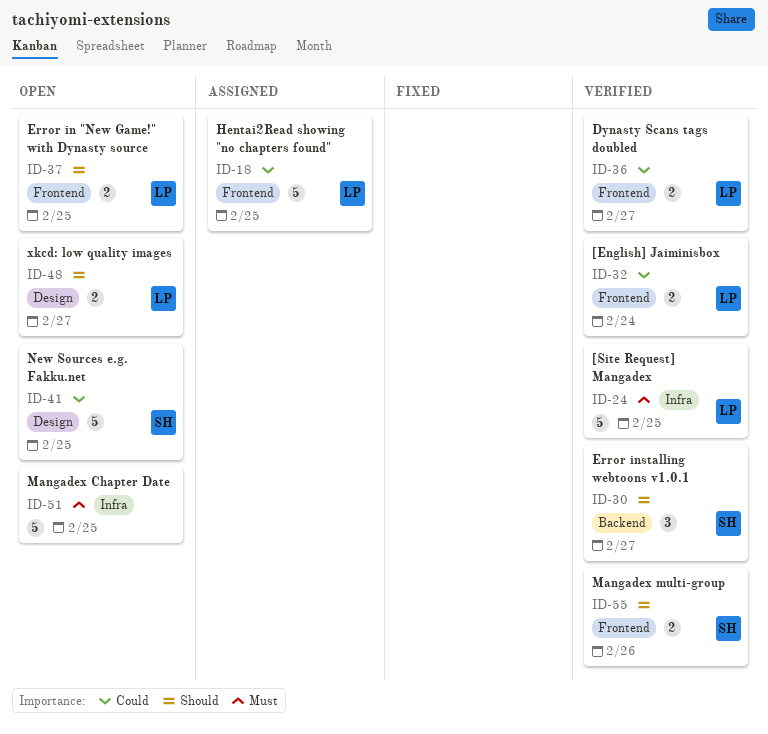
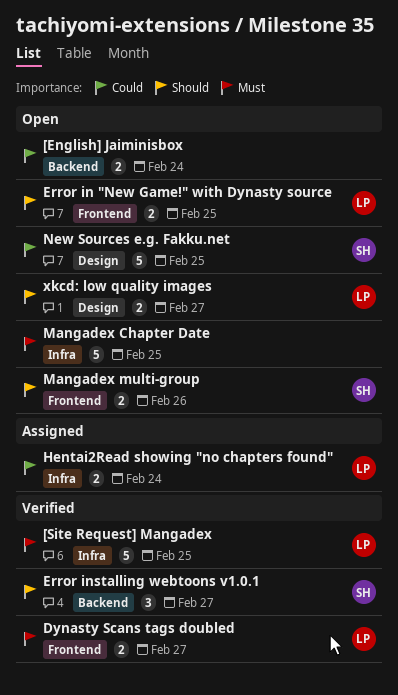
[English] Jaiminisbox, status: Verified -> Open
[English] Jaiminisbox, owner: LP -> none
[English] Jaiminisbox, label: Frontend -> Backend
Dynasty Scans tags doubled, priority: Could -> Must
Hentai2Read showing "no chapters found", label: Frontend -> Infra
Hentai2Read showing "no chapters found", estimate: 5 -> 2
Hentai2Read showing "no chapters found", due: Feb 25 -> Feb 24
Mangadex multi-group, status: Verified -> Open

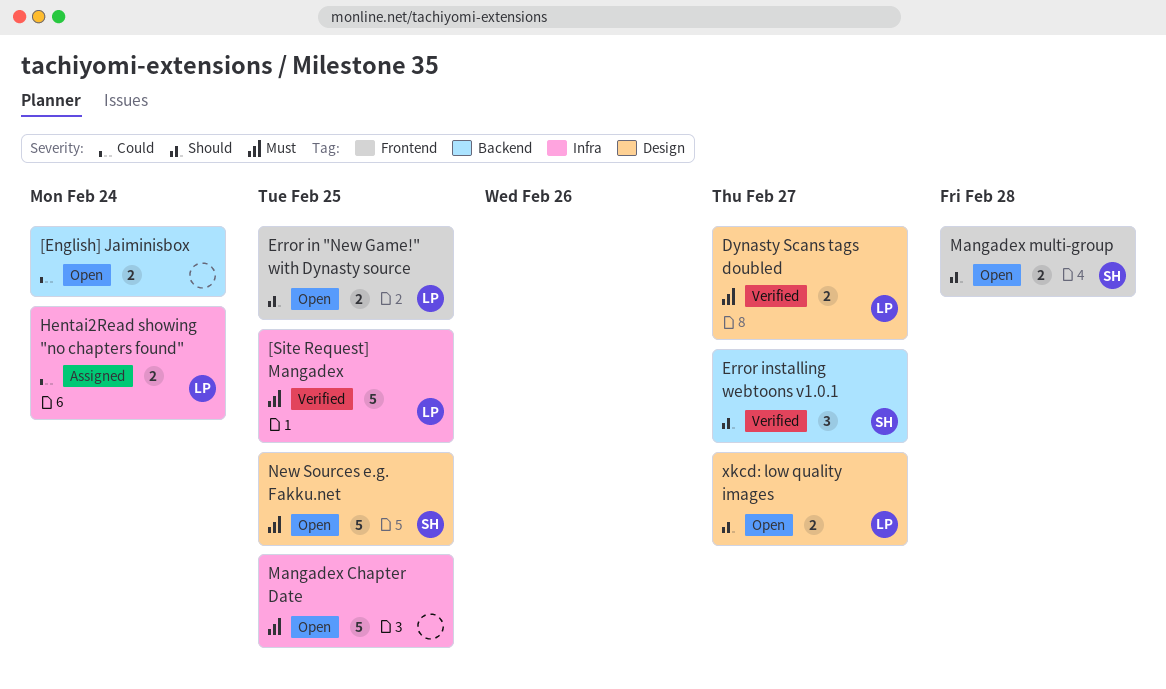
Dynasty Scans tags doubled, label: Frontend -> Design
Mangadex multi-group, due: Feb 26 -> Feb 28
New Sources e.g. Fakku.net, priority: Could -> Must

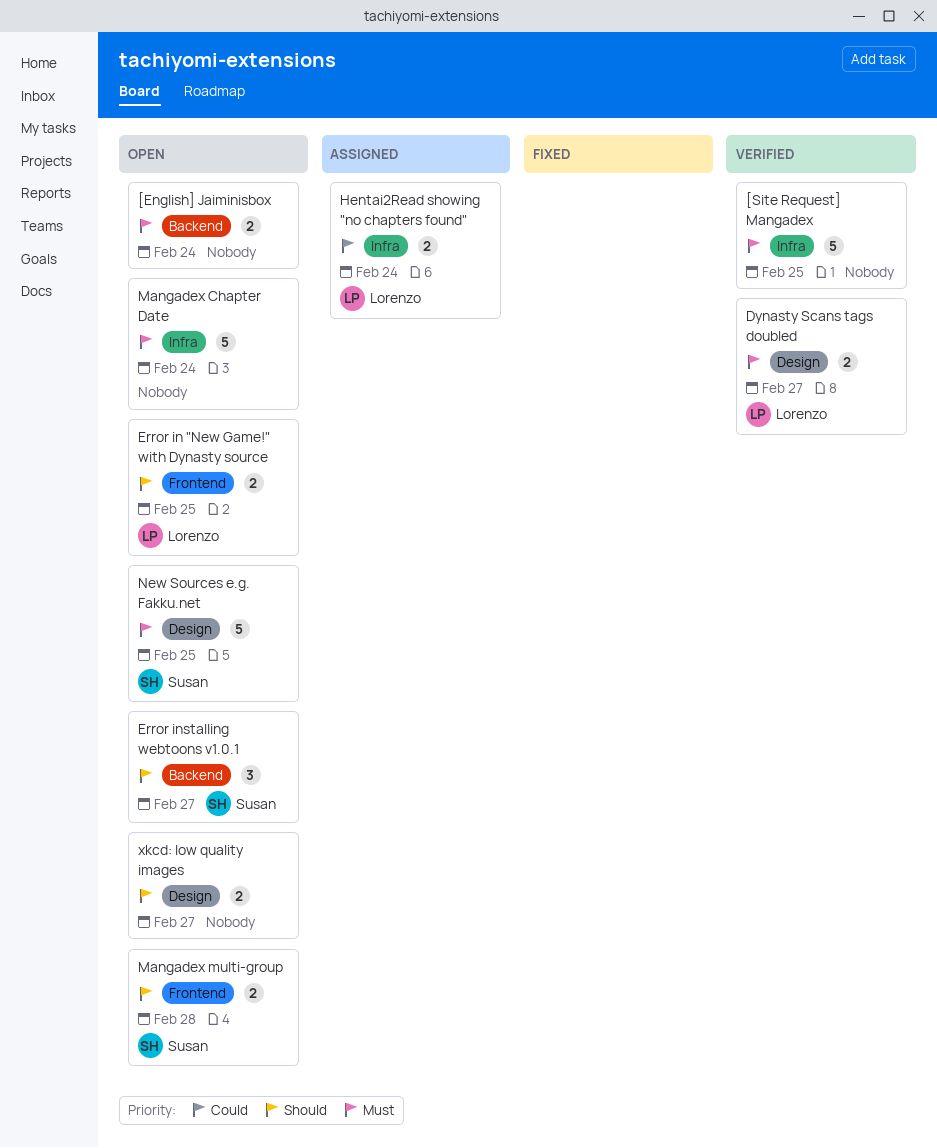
[English] Jaiminisbox, priority: Could -> Must
[Site Request] Mangadex, owner: Lorenzo -> none
Error installing webtoons v1.0.1, status: Verified -> Open
Mangadex Chapter Date, due: Feb 25 -> Feb 24
xkcd: low quality images, owner: Lorenzo -> none

